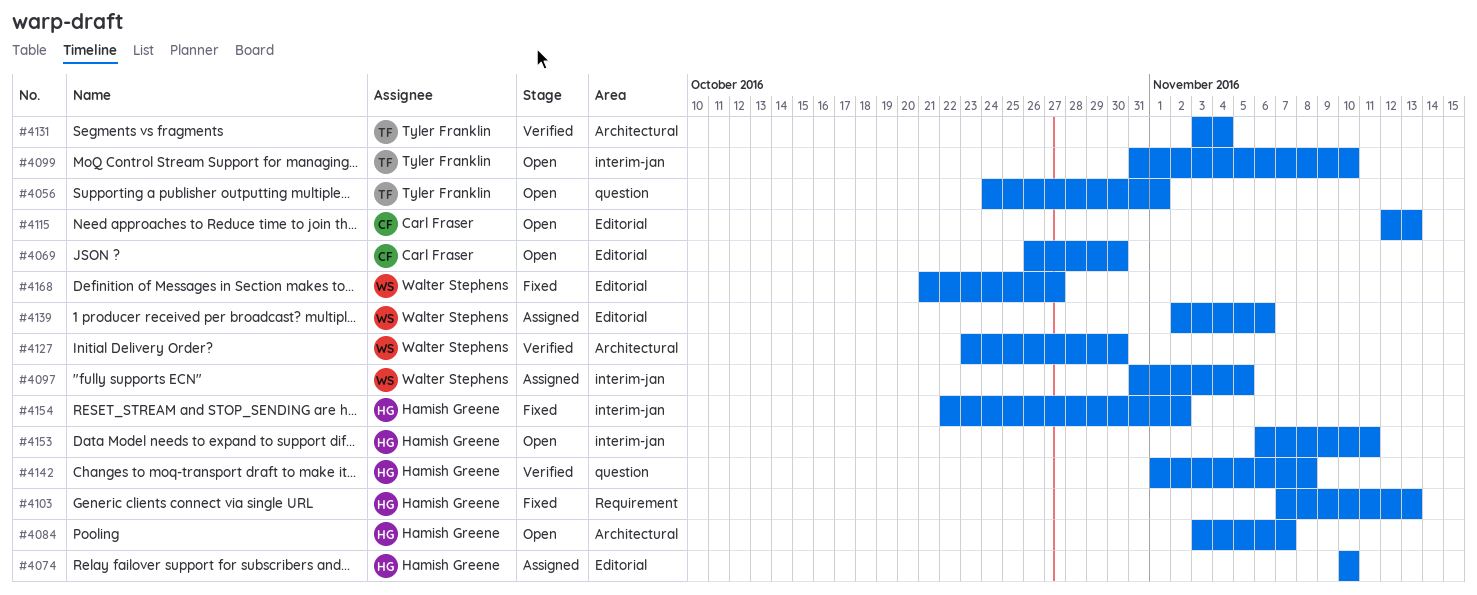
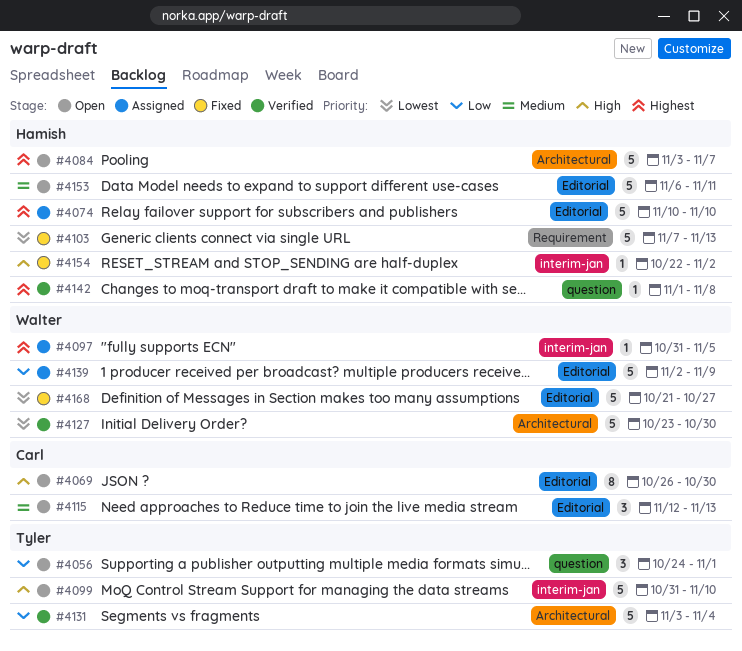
#4139, due: Nov 6 -> Nov 9
#4153, label: interim-jan -> Editorial

